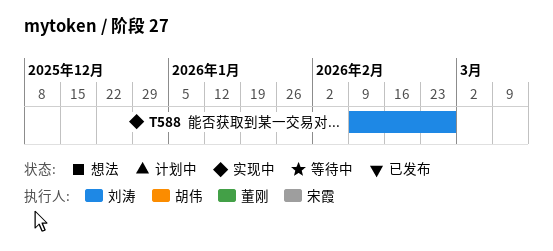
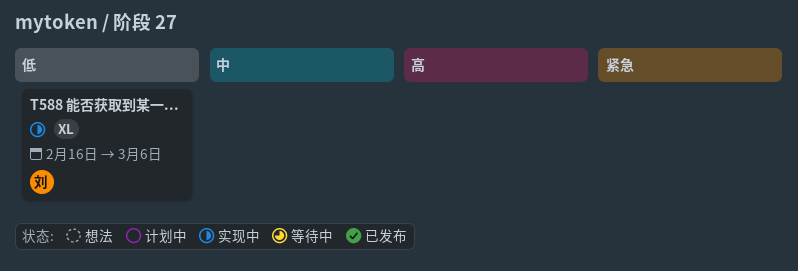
T588, start: Feb 9 -> Feb 16
T588, due: Feb 27 -> Mar 6

